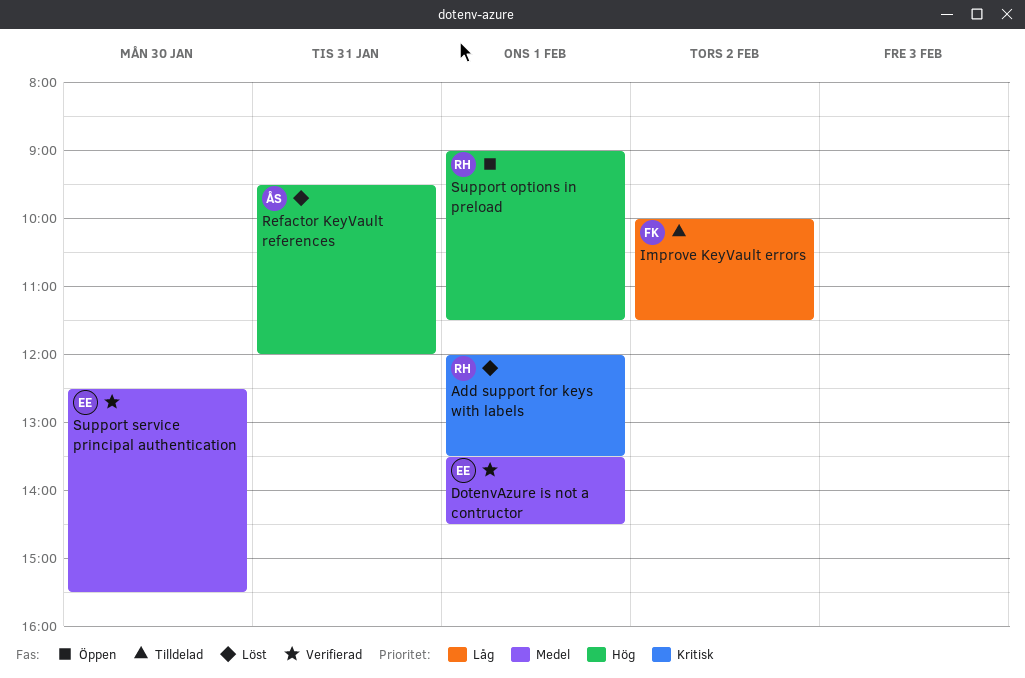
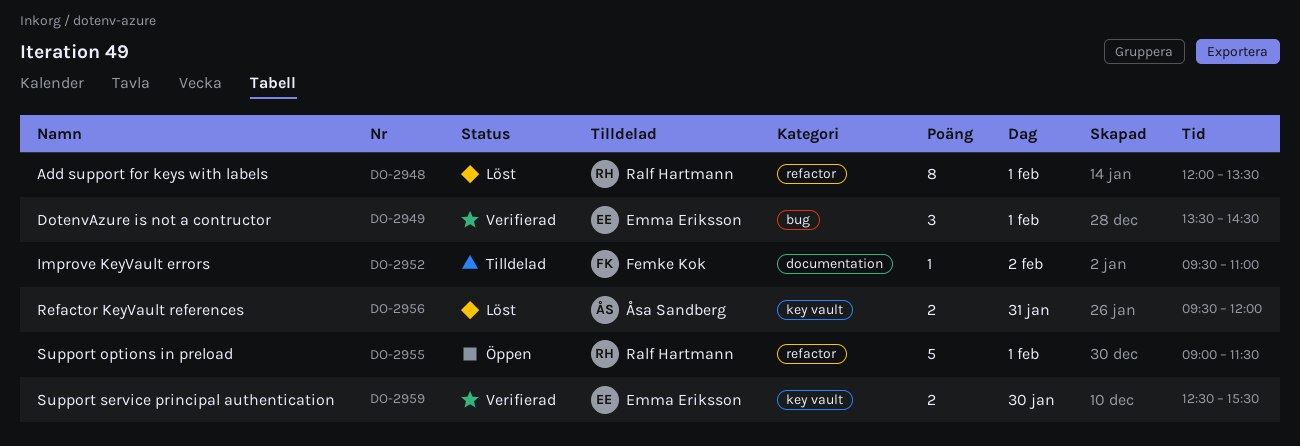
Improve KeyVault errors, begins: 10:00 -> 09:30
Improve KeyVault errors, ends: 11:30 -> 11:00

